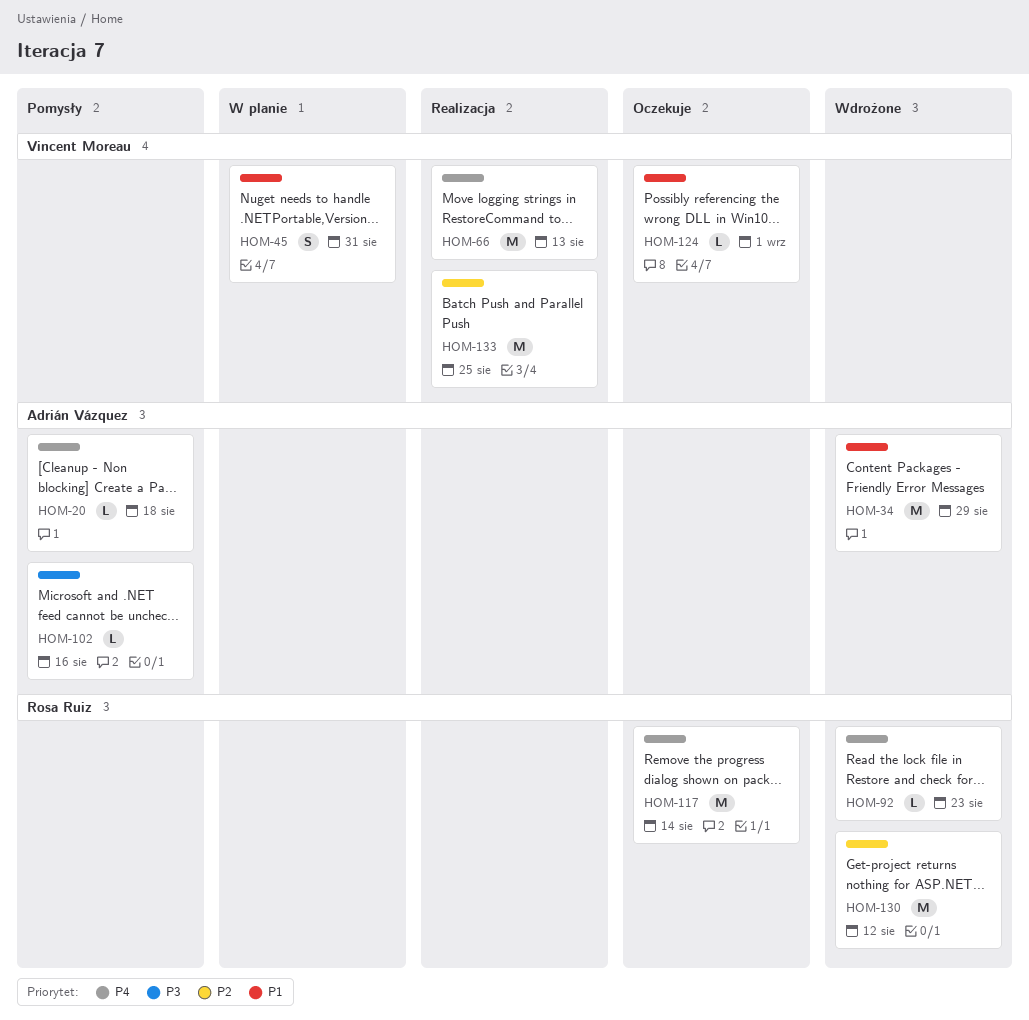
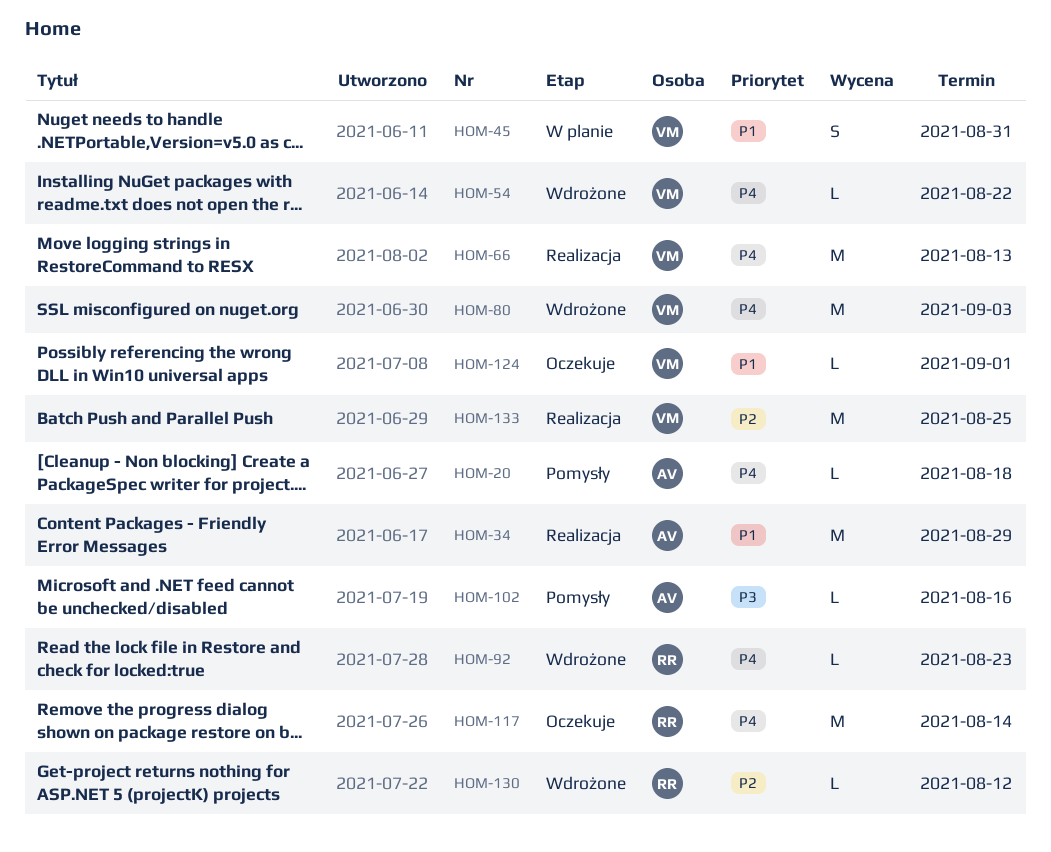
HOM-34, status: Wdrożone -> Realizacja
HOM-54: none -> present
HOM-80: none -> present
HOM-130, estimate: M -> L

